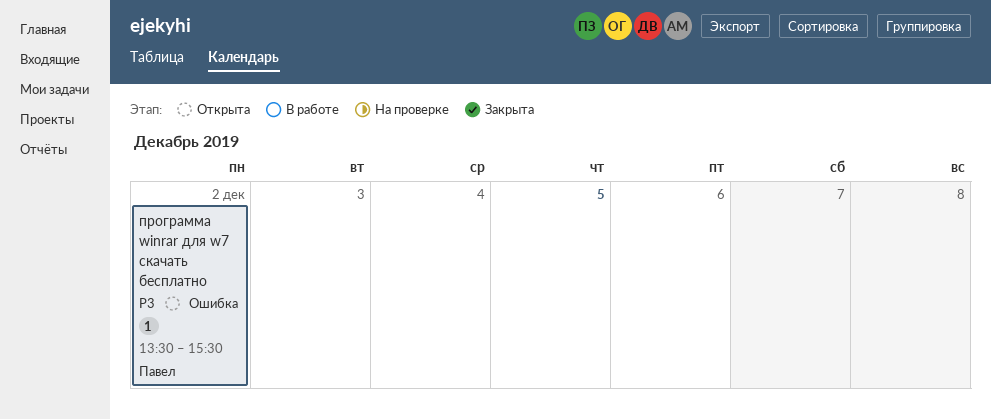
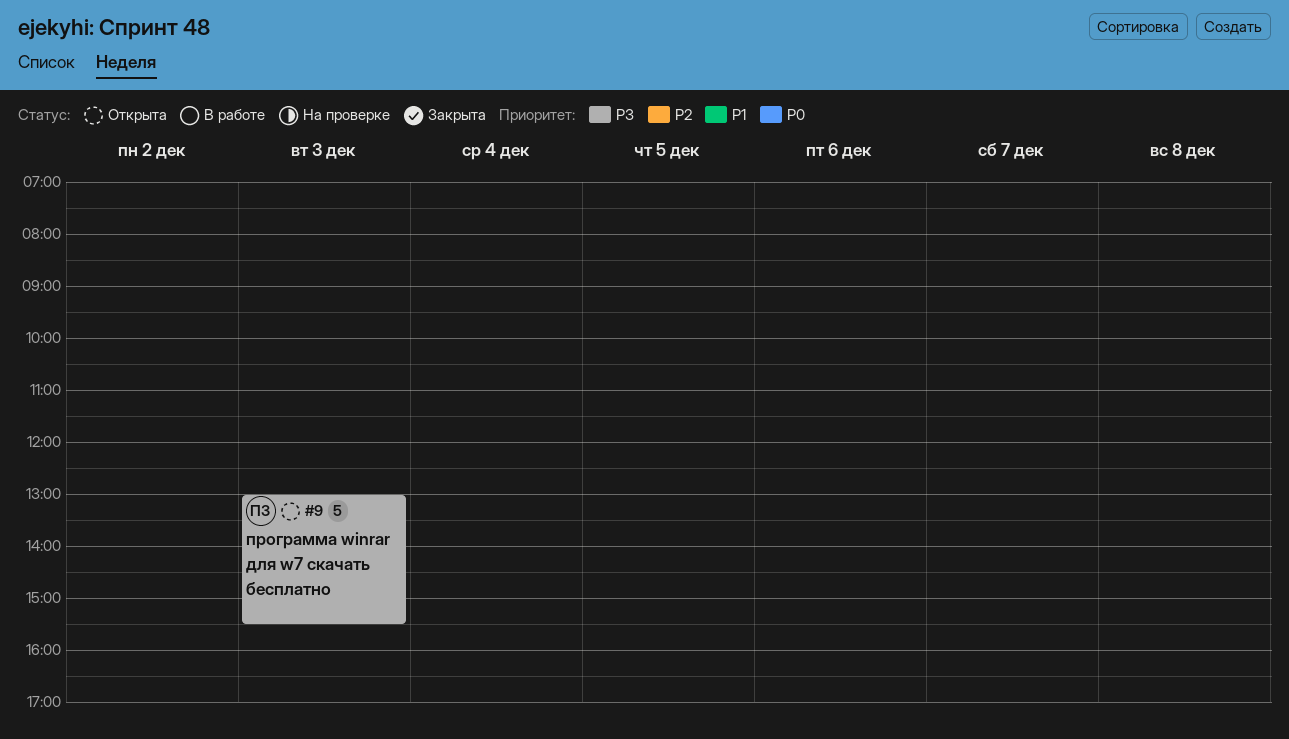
программа winrar для w7 скачать бесплатно, estimate: 1 -> 5
программа winrar для w7 скачать бесплатно, day: Dec 2 -> Dec 3
программа winrar для w7 скачать бесплатно, begins: 13:30 -> 13:00

